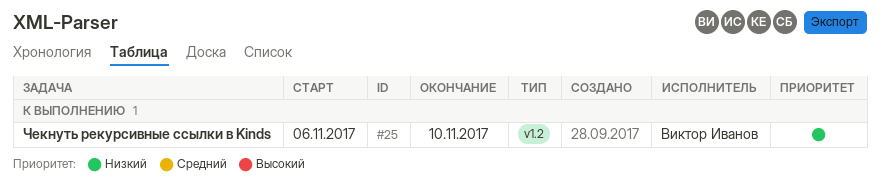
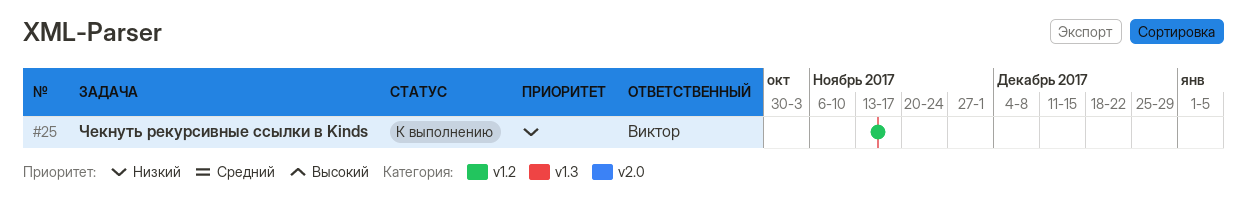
#25, start: Nov 6 -> Nov 13
#25, due: Nov 10 -> Nov 17

